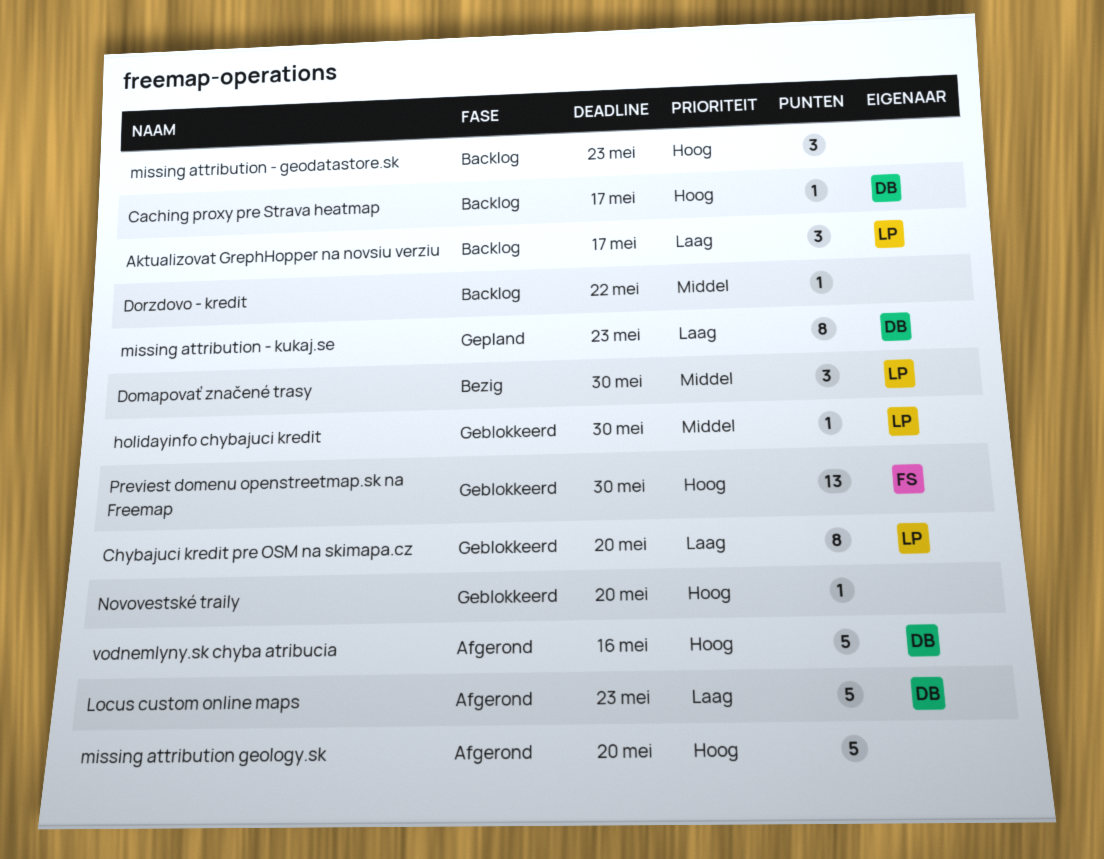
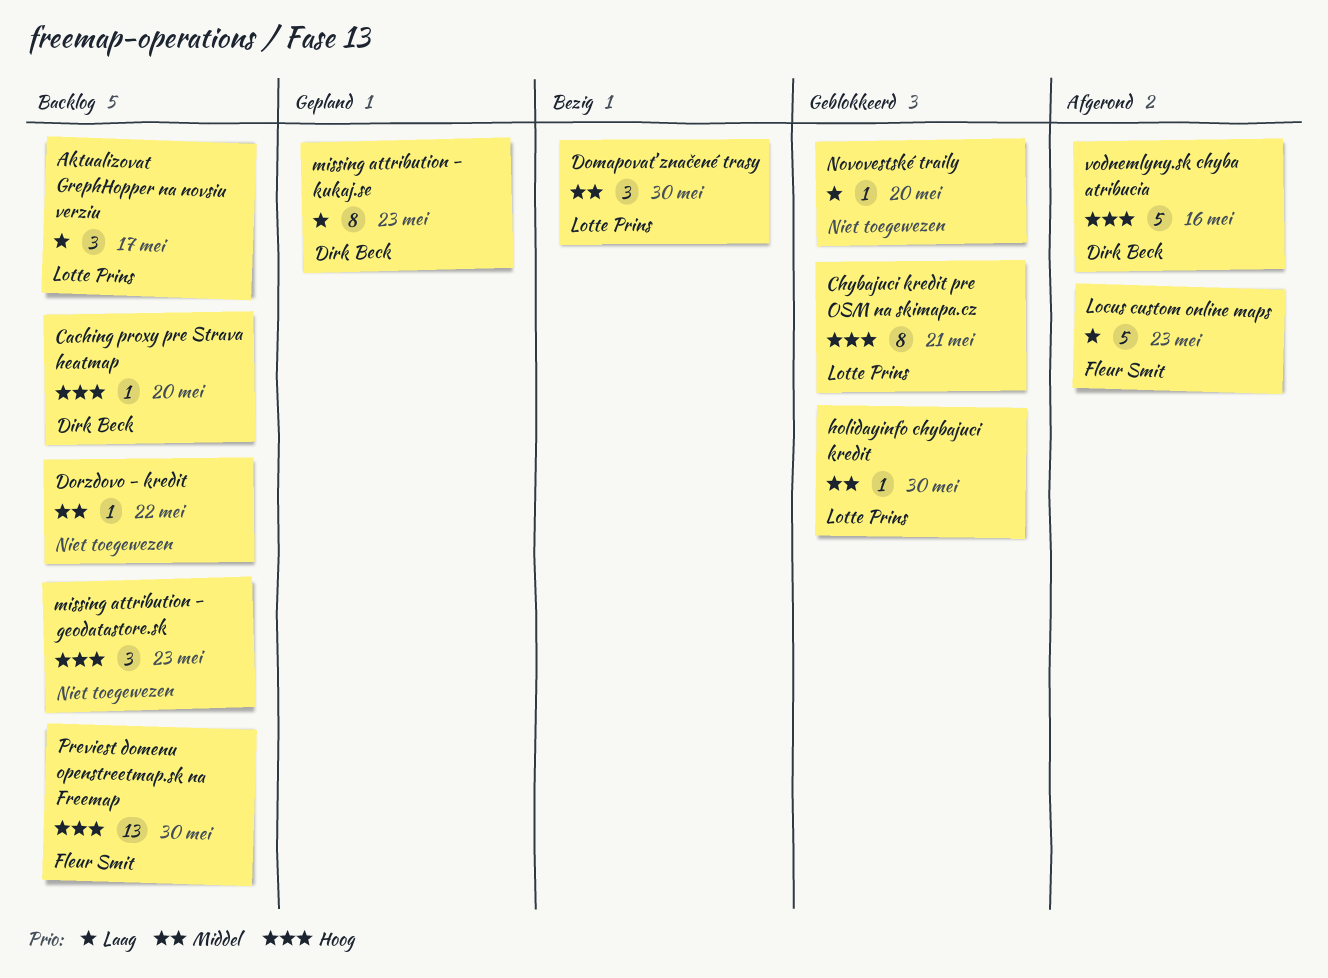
Caching proxy pre Strava heatmap, due: May 17 -> May 20
Chybajuci kredit pre OSM na skimapa.cz, priority: Laag -> Hoog
Chybajuci kredit pre OSM na skimapa.cz, due: May 20 -> May 21
Locus custom online maps, owner: Dirk Beck -> Fleur Smit
missing attribution geology.sk: present -> none
Novovestské traily, priority: Hoog -> Laag
Previest domenu openstreetmap.sk na Freemap, status: Geblokkeerd -> Backlog

